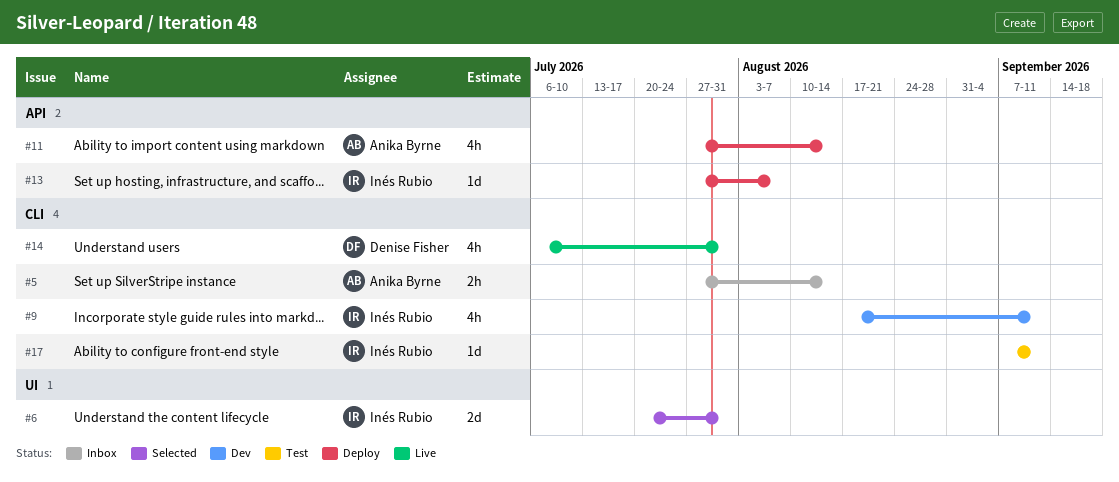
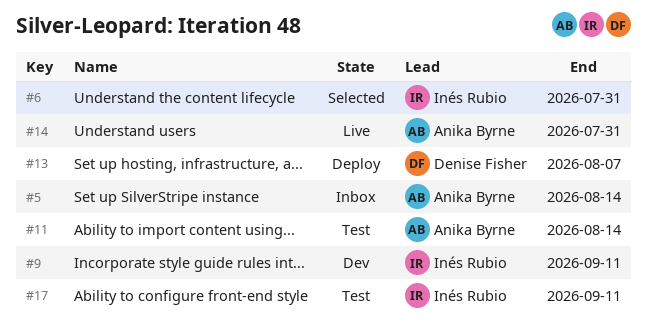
#11, status: Deploy -> Test
#13, owner: Inés Rubio -> Denise Fisher
#14, owner: Denise Fisher -> Anika Byrne

